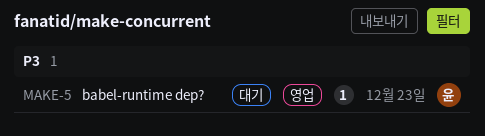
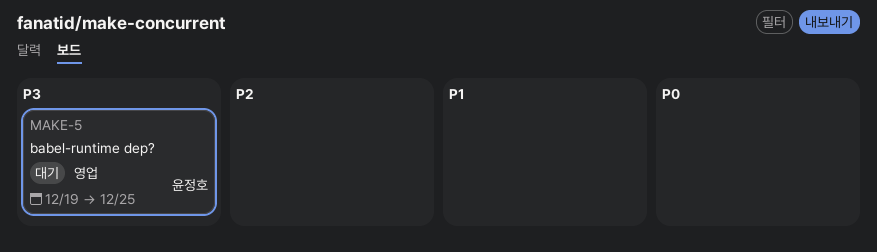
MAKE-5, due: Dec 23 -> Dec 25

